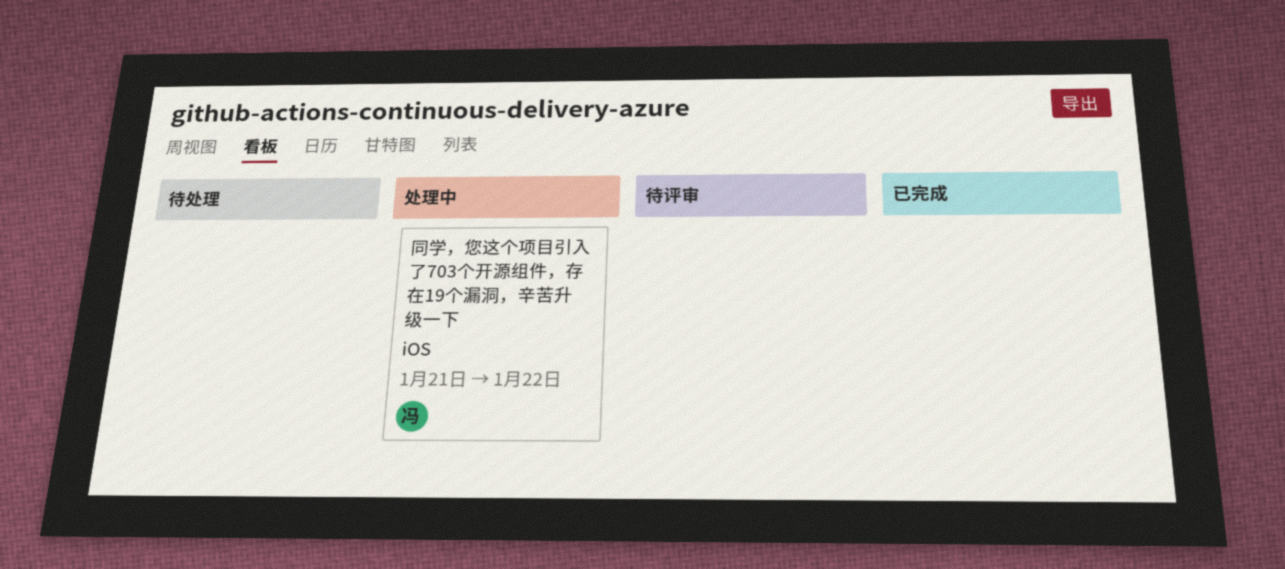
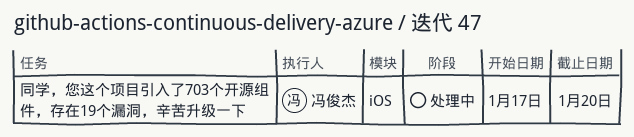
同学，您这个项目引入了703个开源组件，存在19个漏洞，辛苦升级一下, start: Jan 21 -> Jan 17
同学，您这个项目引入了703个开源组件，存在19个漏洞，辛苦升级一下, due: Jan 22 -> Jan 20

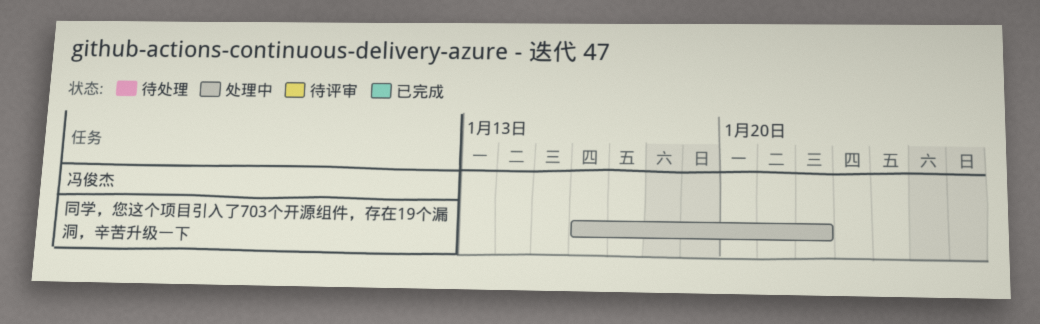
同学，您这个项目引入了703个开源组件，存在19个漏洞，辛苦升级一下, start: Jan 17 -> Jan 16
同学，您这个项目引入了703个开源组件，存在19个漏洞，辛苦升级一下, due: Jan 20 -> Jan 22

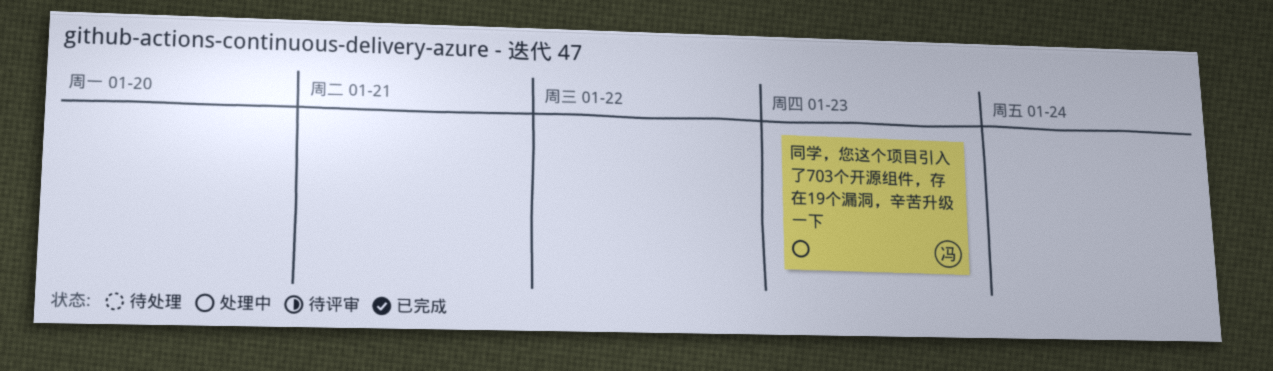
同学，您这个项目引入了703个开源组件，存在19个漏洞，辛苦升级一下, due: Jan 22 -> Jan 23

